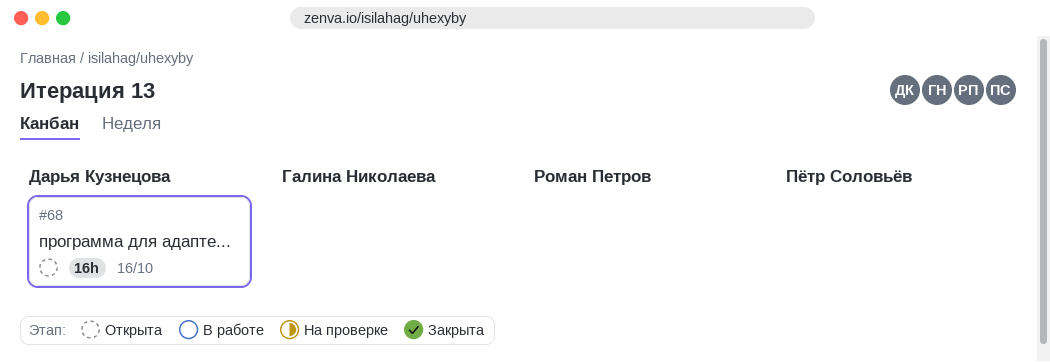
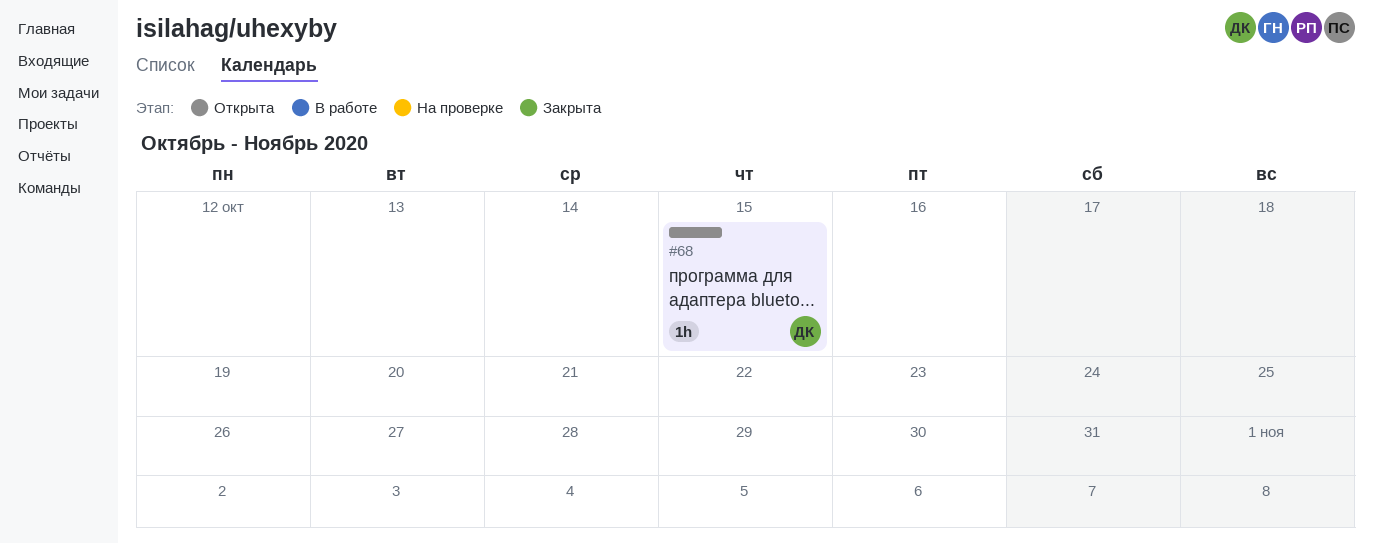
#68, estimate: 16h -> 1h
#68, due: Oct 16 -> Oct 15

